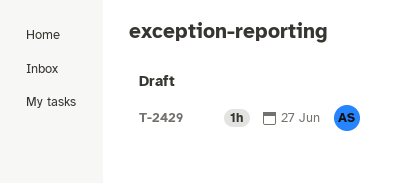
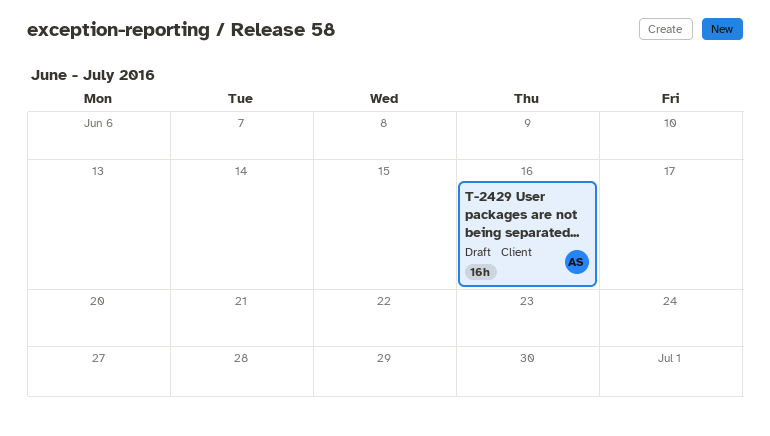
T-2429, estimate: 1h -> 16h
T-2429, due: Jun 27 -> Jun 16

